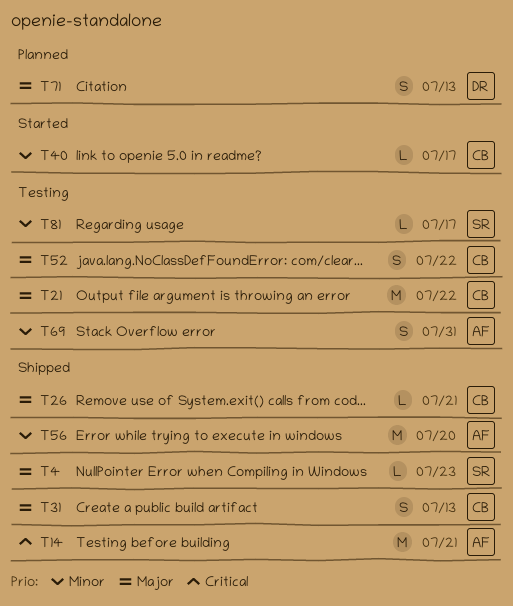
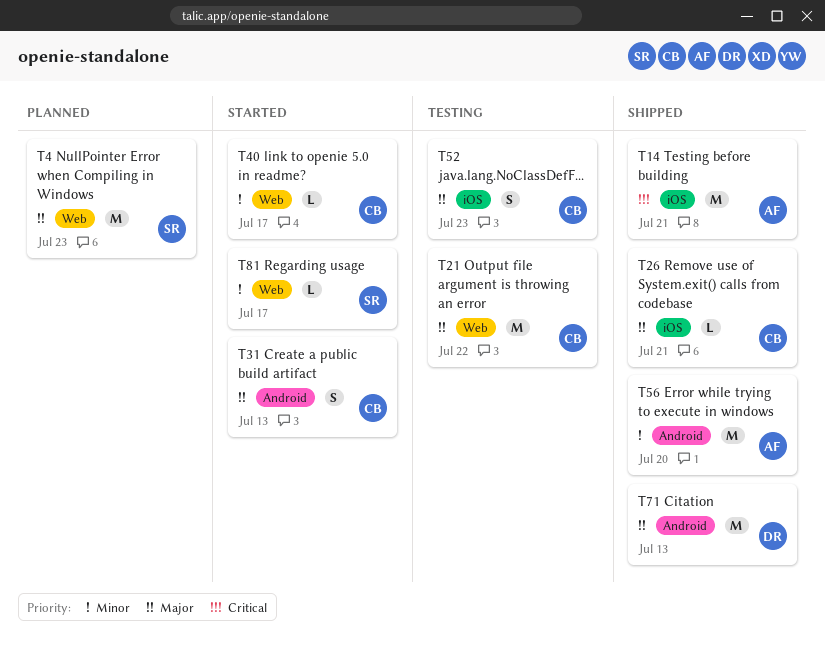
T4, status: Shipped -> Planned
T4, estimate: L -> M
T31, status: Shipped -> Started
T52, due: Jul 22 -> Jul 23
T69: present -> none
T71, status: Planned -> Shipped
T71, estimate: S -> M
T81, status: Testing -> Started

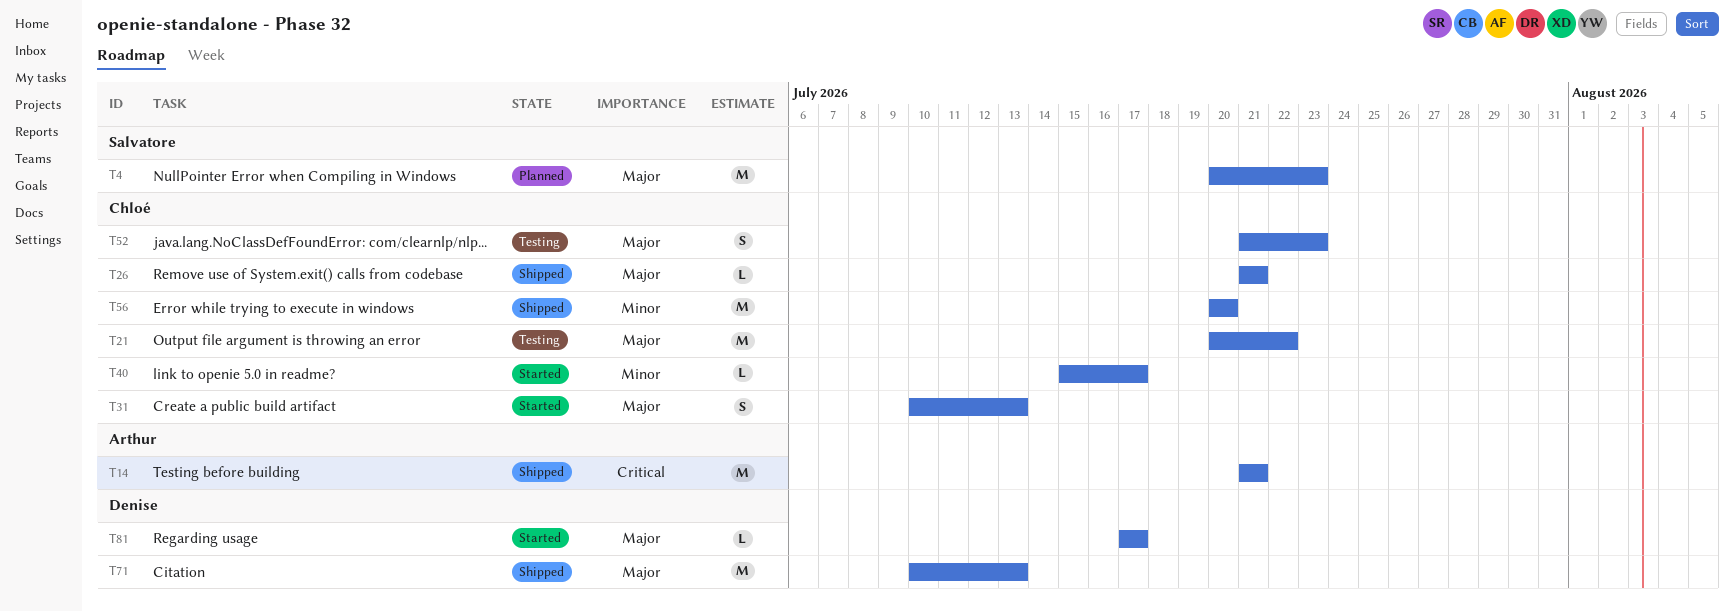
T56, owner: Arthur -> Chloé
T81, owner: Salvatore -> Denise
T81, priority: Minor -> Major

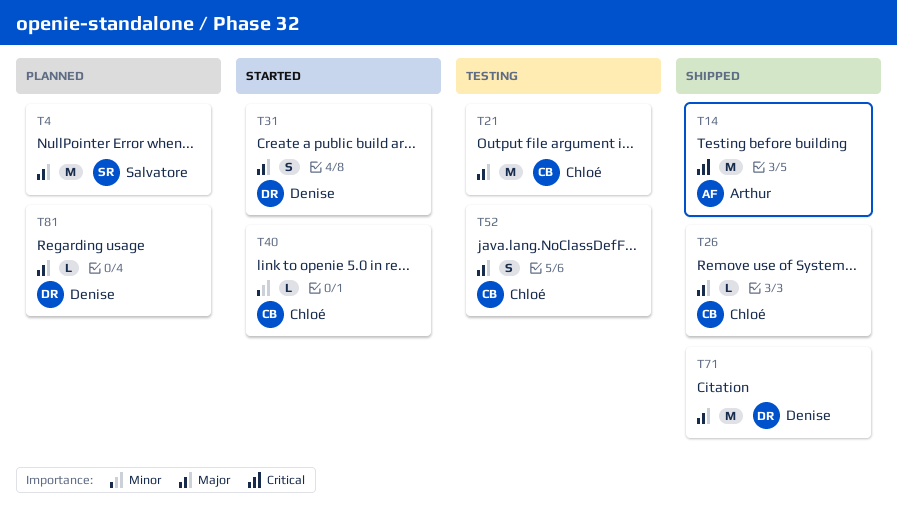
T31, owner: Chloé -> Denise
T56: present -> none
T81, status: Started -> Planned

